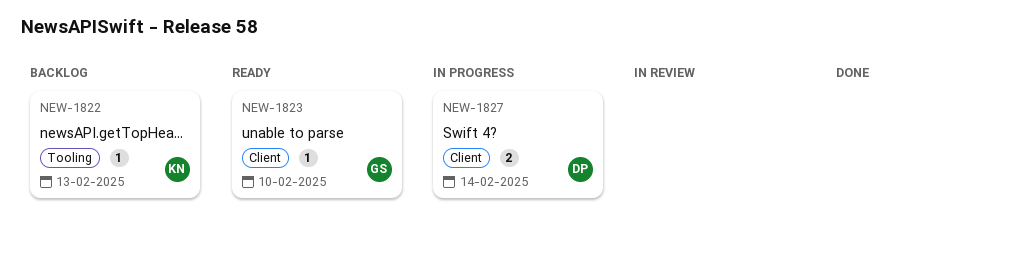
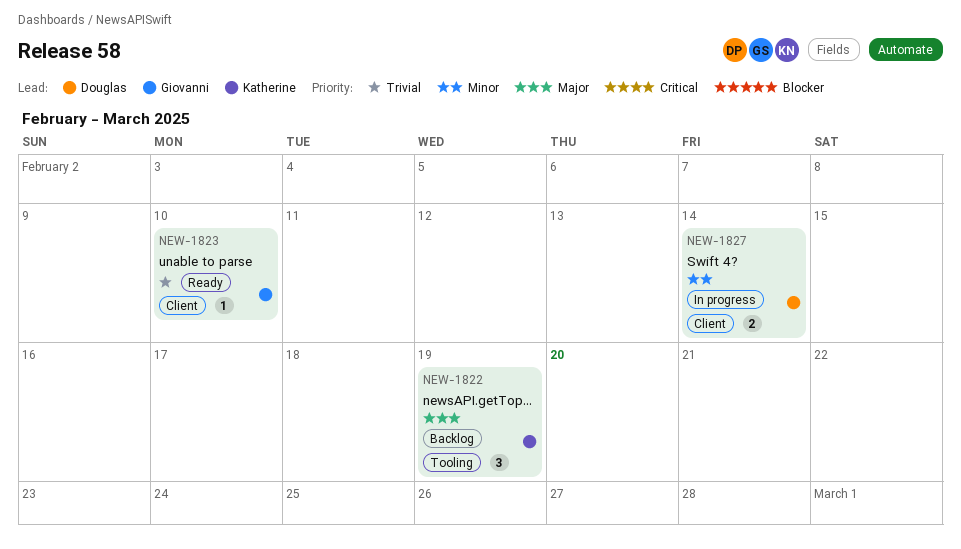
NEW-1822, estimate: 1 -> 3
NEW-1822, due: Feb 13 -> Feb 19

